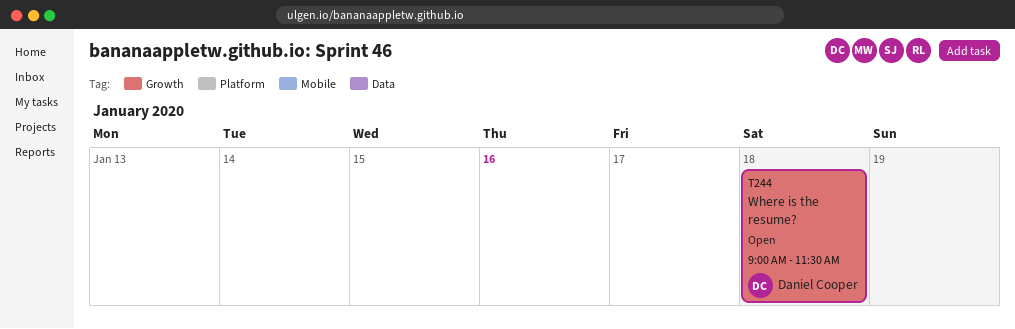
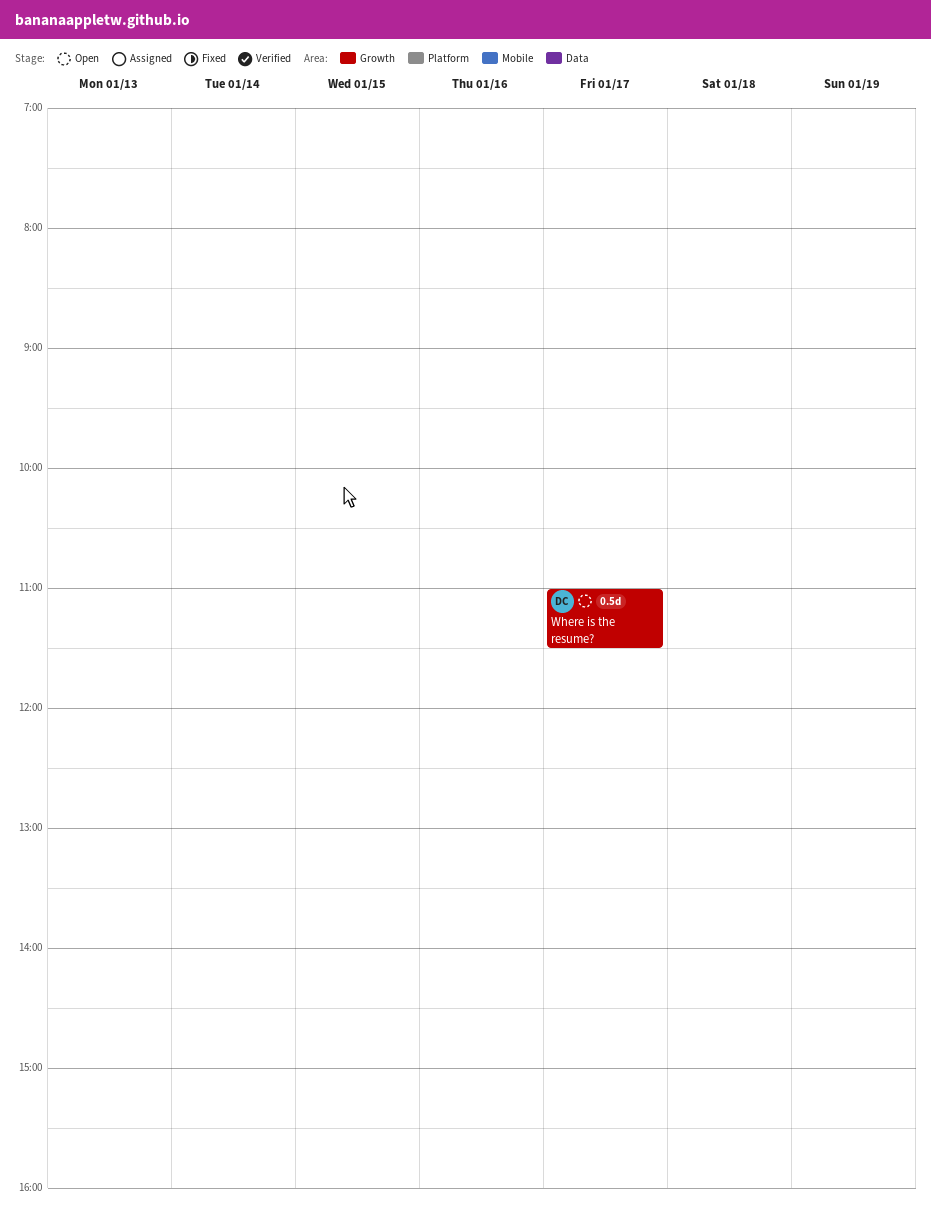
Where is the resume?, day: Jan 18 -> Jan 17
Where is the resume?, begins: 09:00 -> 11:00

